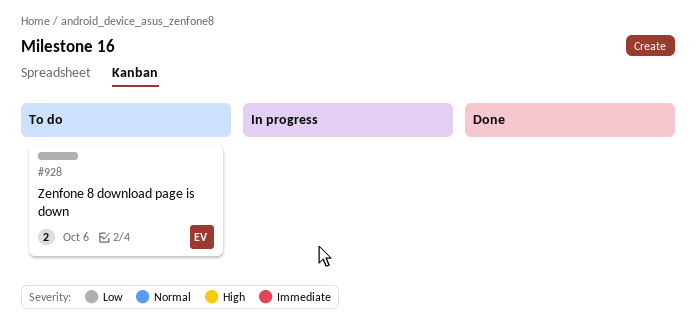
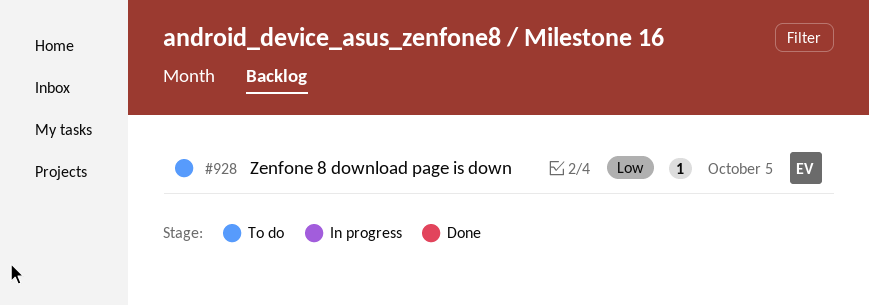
#928, estimate: 2 -> 1
#928, due: Oct 6 -> Oct 5

